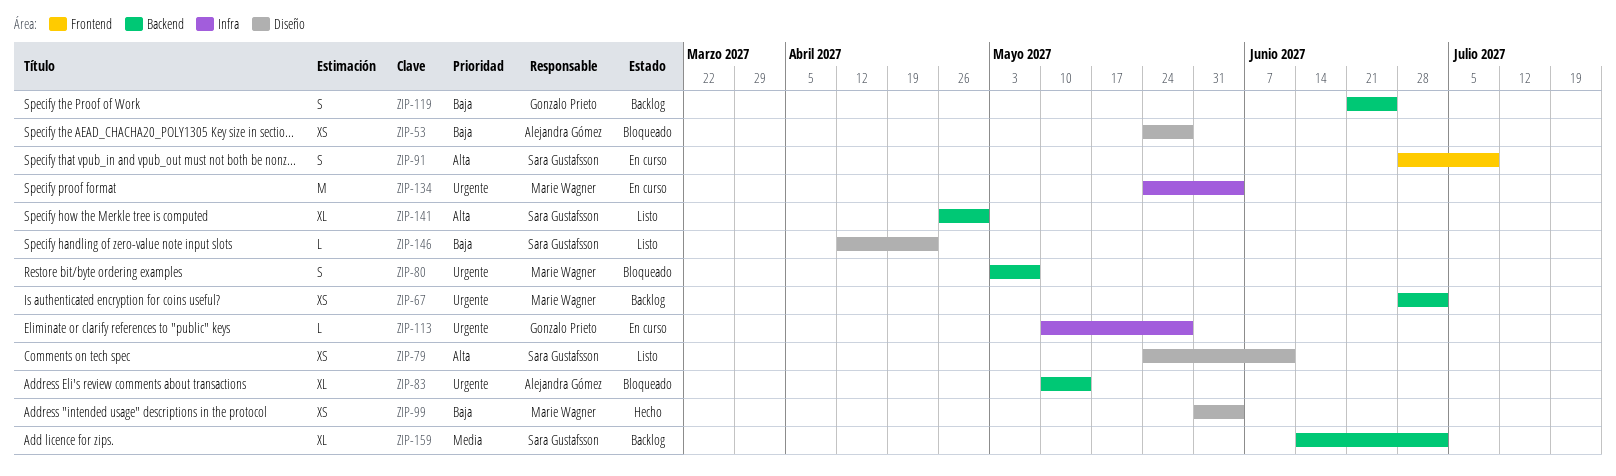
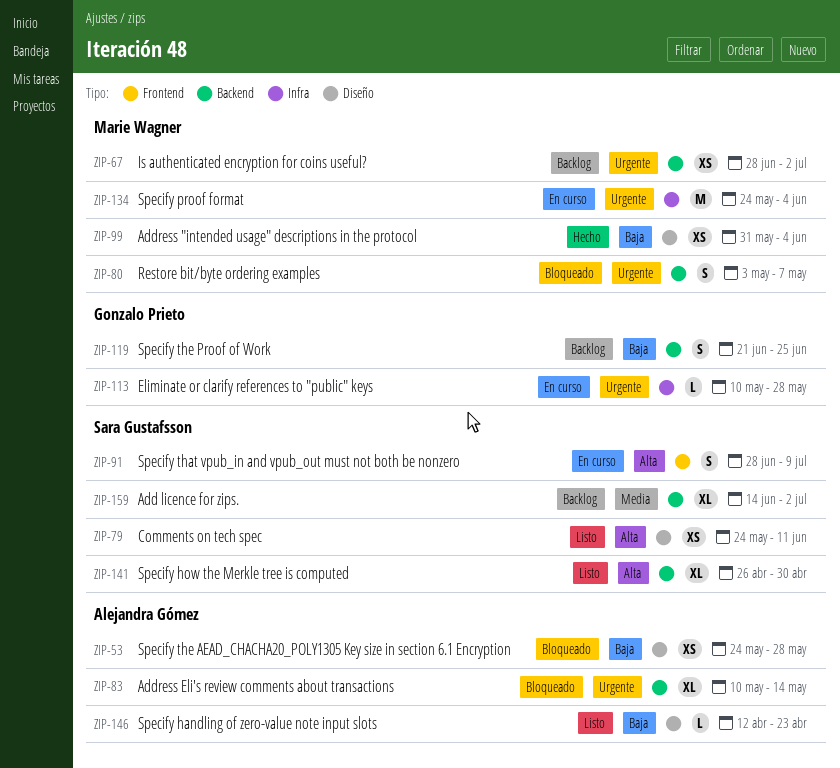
ZIP-146, owner: Sara Gustafsson -> Alejandra Gómez

